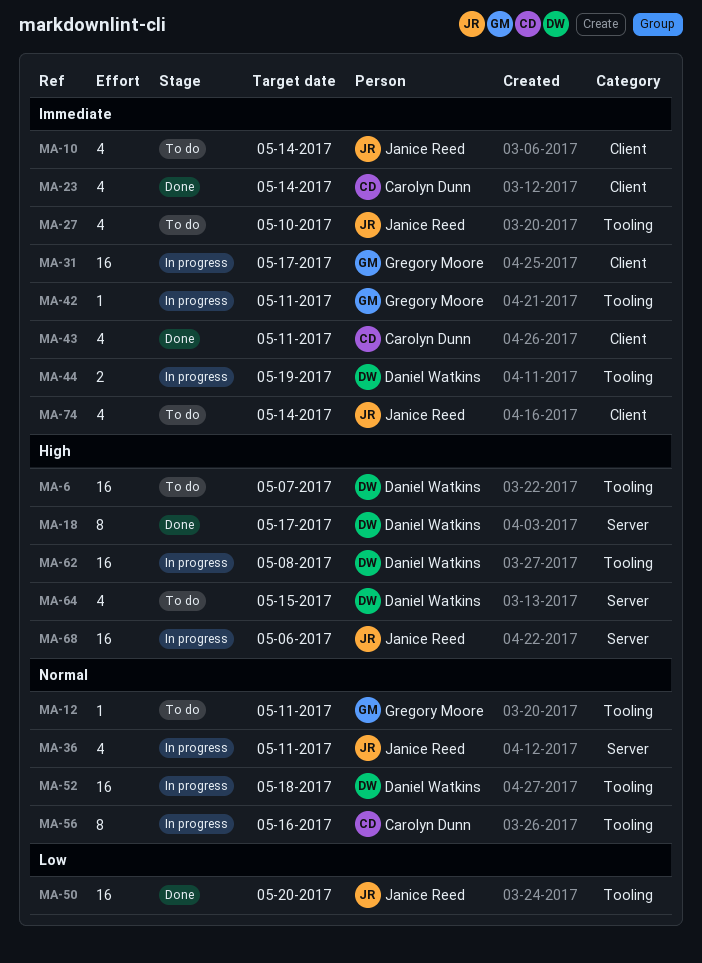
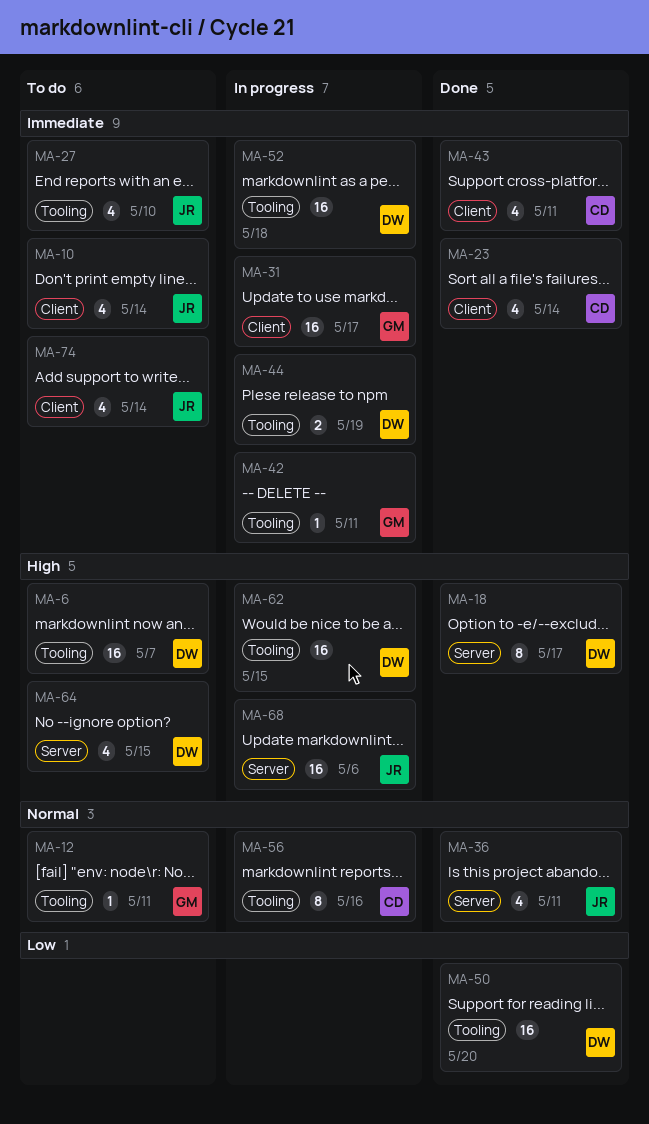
MA-36, status: In progress -> Done
MA-50, owner: Janice Reed -> Daniel Watkins
MA-52, priority: Normal -> Immediate
MA-62, due: May 8 -> May 15

